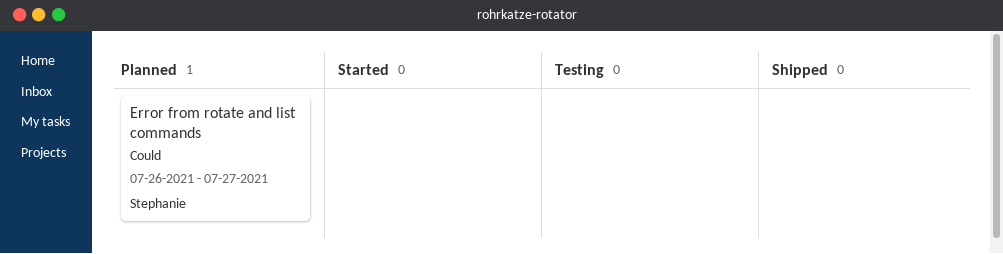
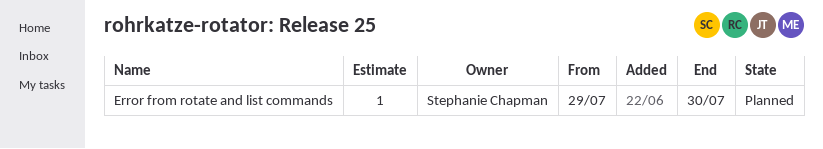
Error from rotate and list commands, start: Jul 26 -> Jul 29
Error from rotate and list commands, due: Jul 27 -> Jul 30

